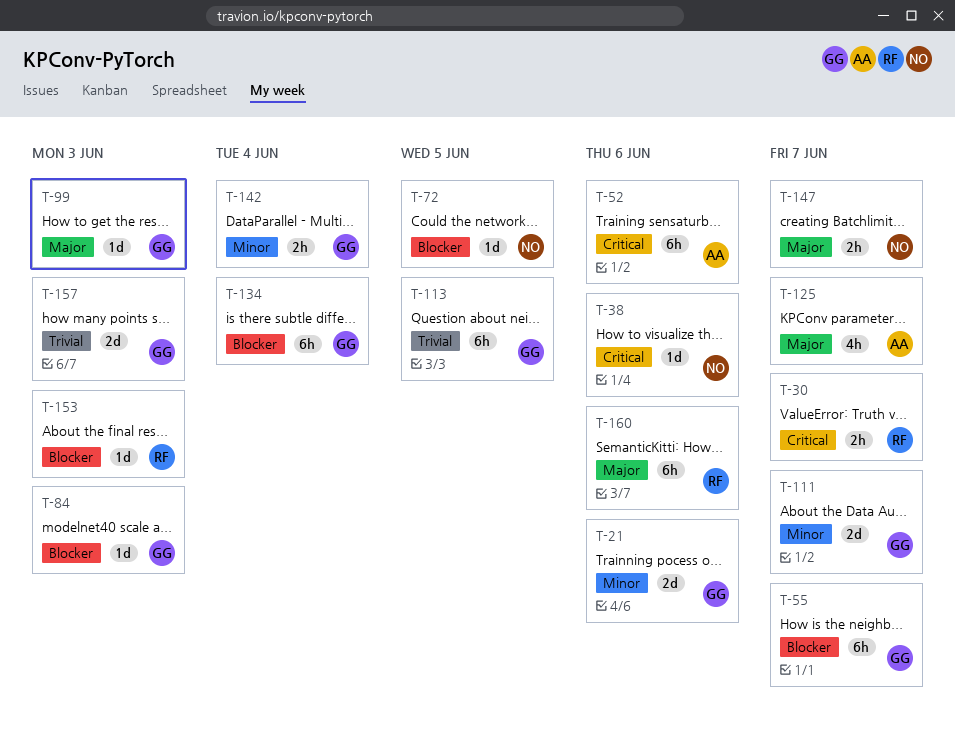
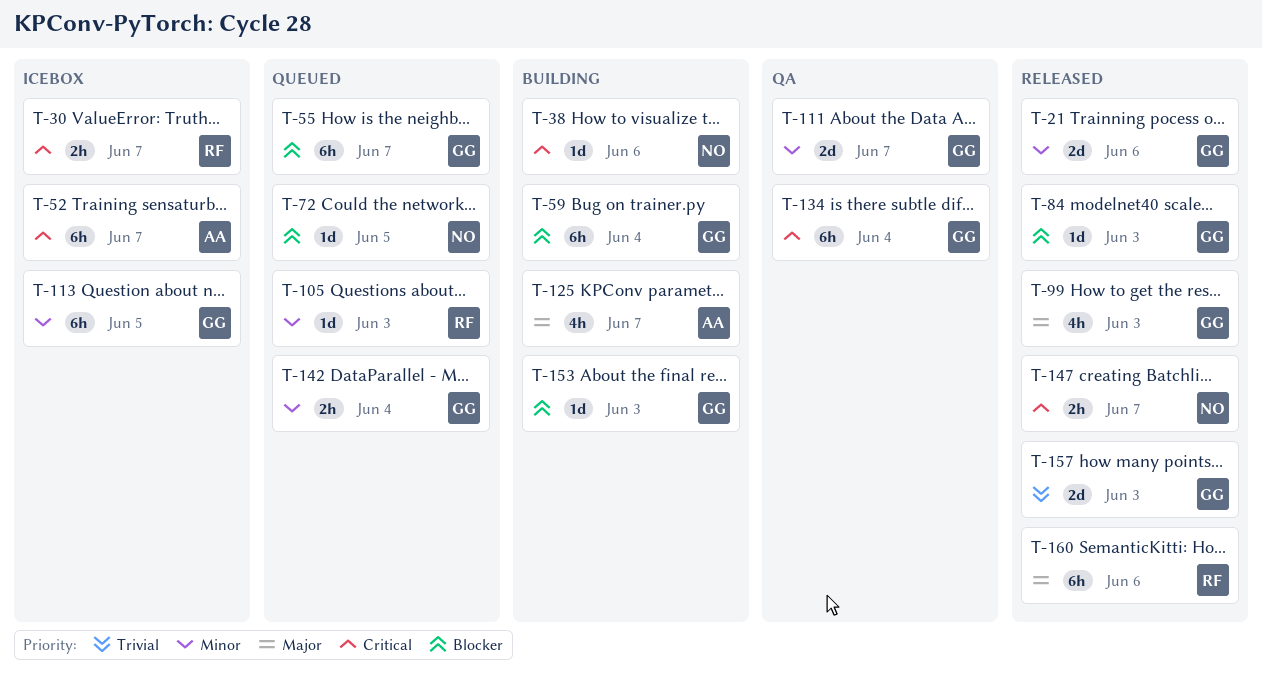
T-52, due: Jun 6 -> Jun 7
T-59: none -> present
T-99, estimate: 1d -> 4h
T-105: none -> present
T-113, priority: Trivial -> Minor
T-134, priority: Blocker -> Critical
T-147, priority: Major -> Critical
T-153, owner: RF -> GG

